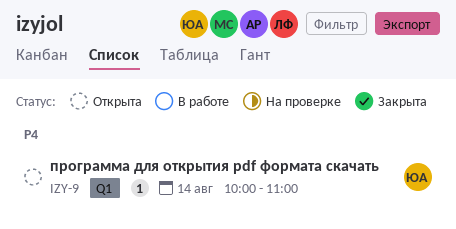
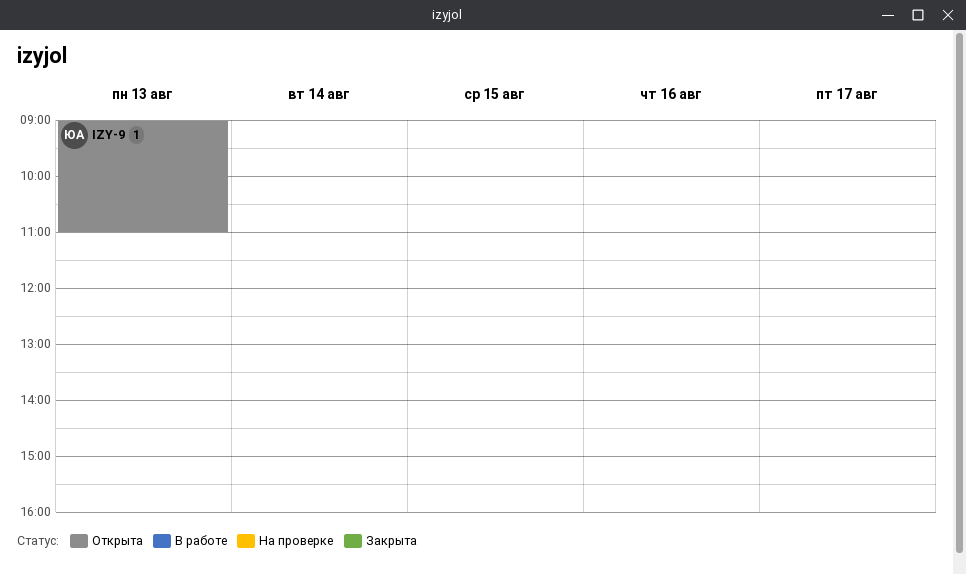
IZY-9, day: Aug 14 -> Aug 13
IZY-9, begins: 10:00 -> 09:00

